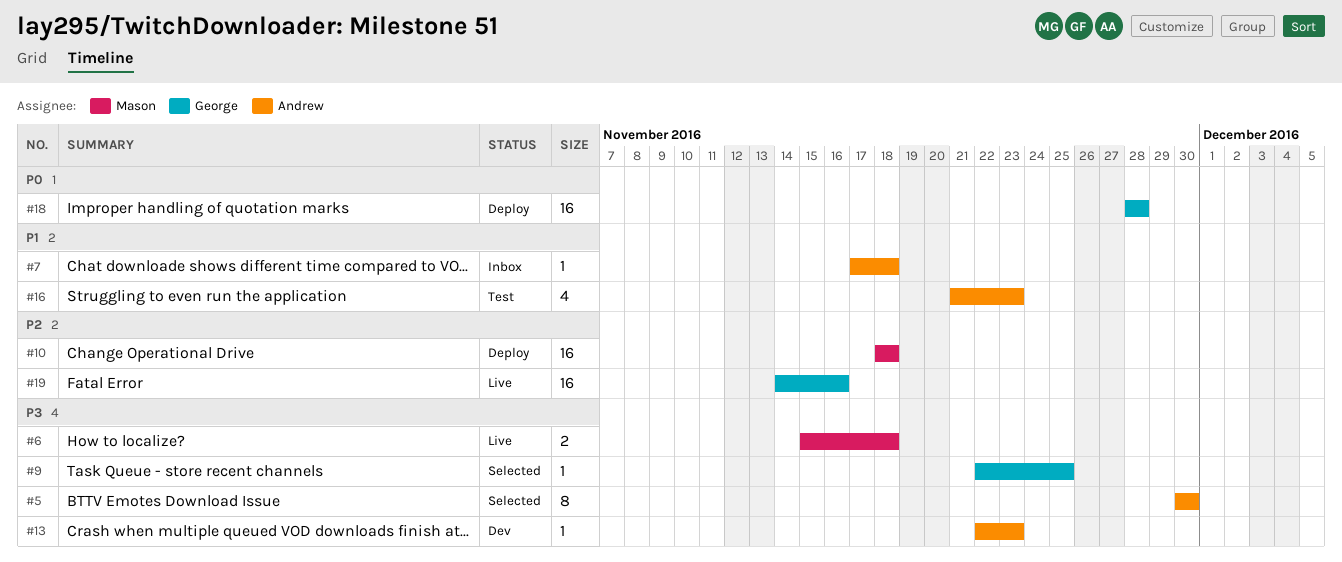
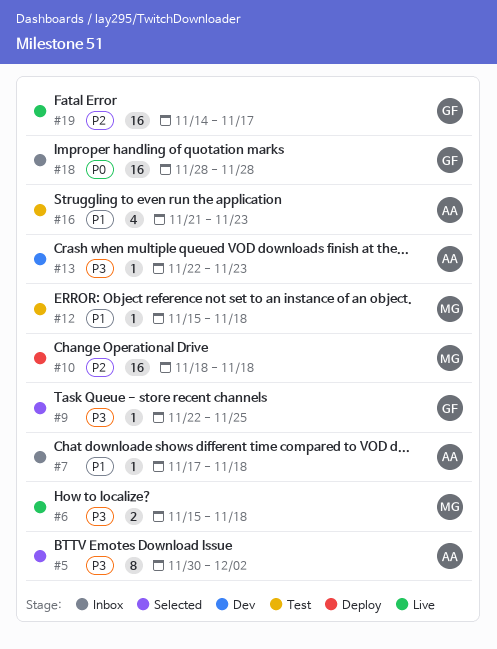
#5, due: Nov 30 -> Dec 2
#12: none -> present
#18, status: Deploy -> Inbox
#19, due: Nov 16 -> Nov 17

